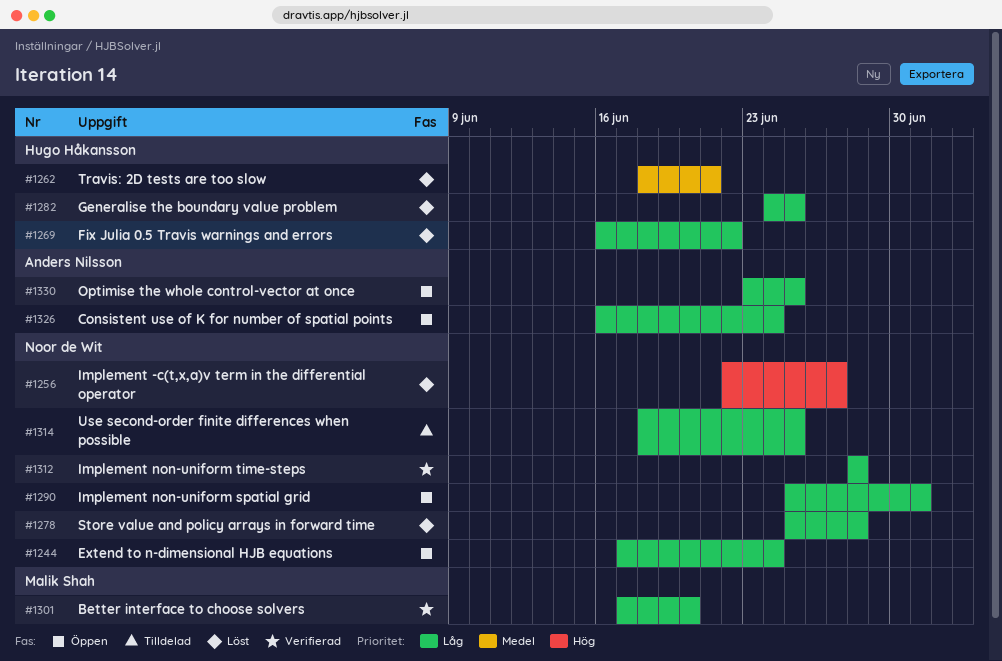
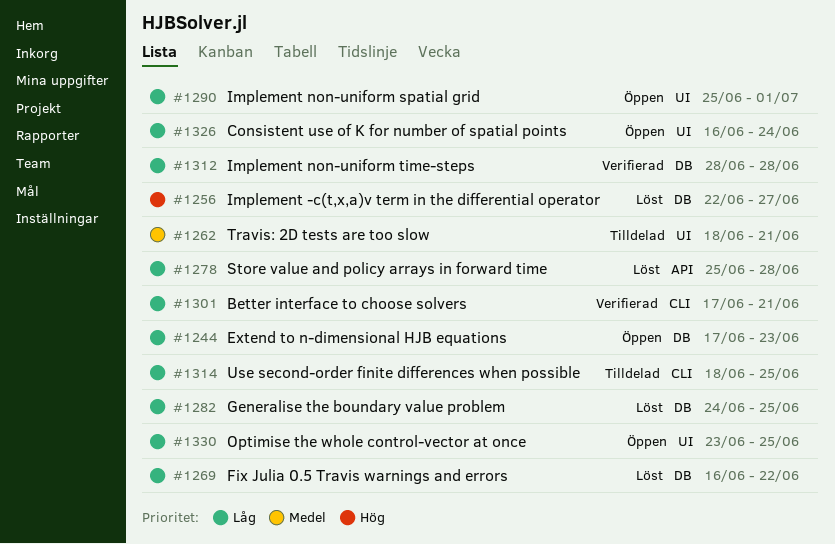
#1244, due: Jun 24 -> Jun 23
#1262, status: Löst -> Tilldelad
#1301, due: Jun 20 -> Jun 21

